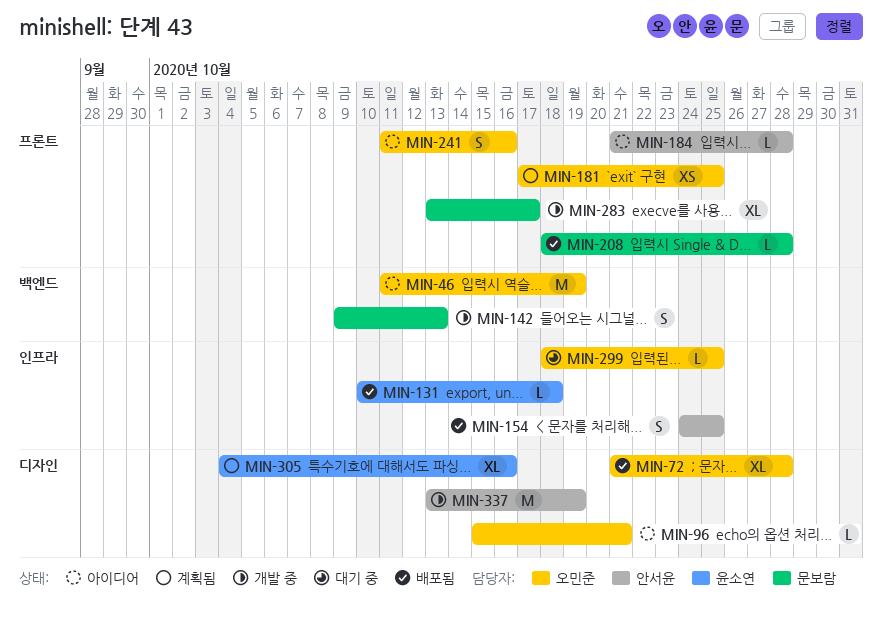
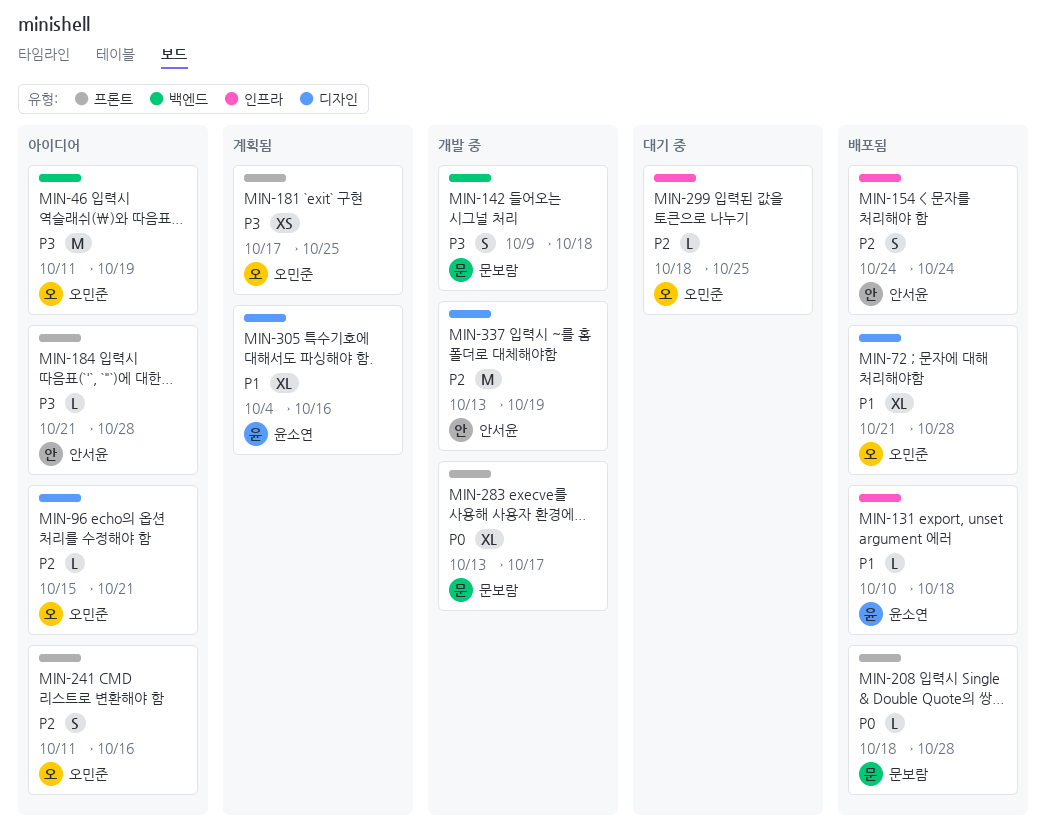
MIN-142, due: Oct 13 -> Oct 18
MIN-154, due: Oct 25 -> Oct 24

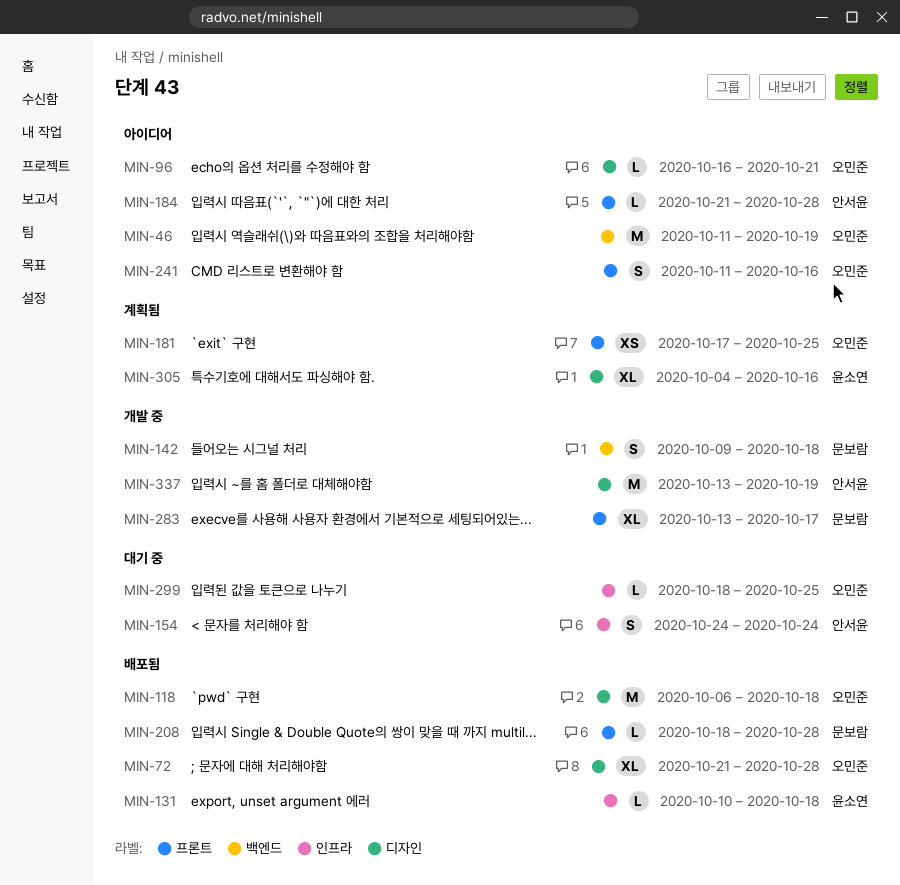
MIN-96, start: Oct 15 -> Oct 16
MIN-118: none -> present
MIN-154, status: 배포됨 -> 대기 중

